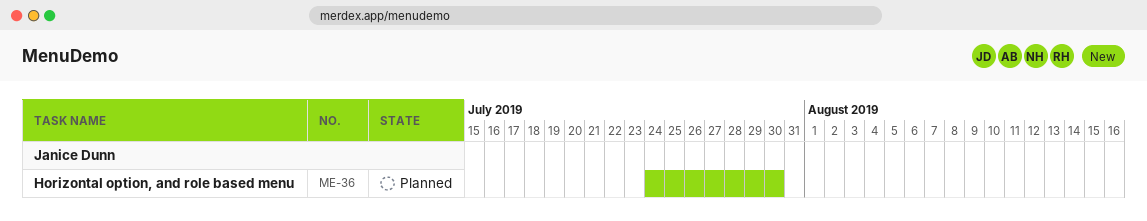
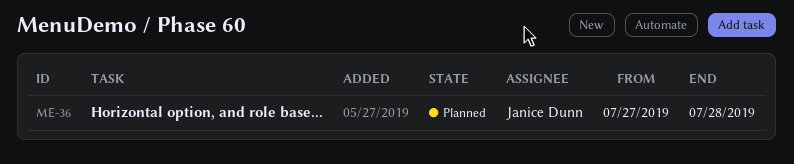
ME-36, start: Jul 24 -> Jul 27
ME-36, due: Jul 30 -> Jul 28

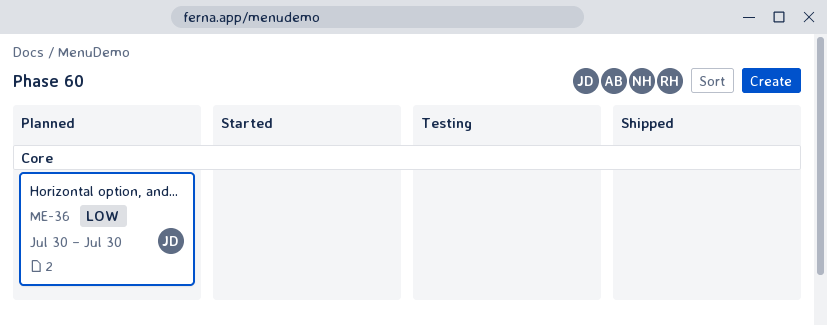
ME-36, start: Jul 27 -> Jul 30
ME-36, due: Jul 28 -> Jul 30

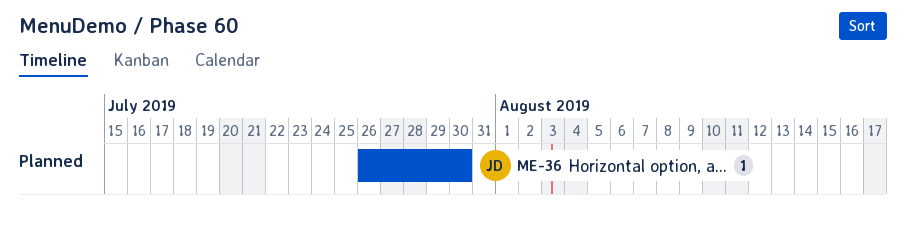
ME-36, start: Jul 30 -> Jul 26

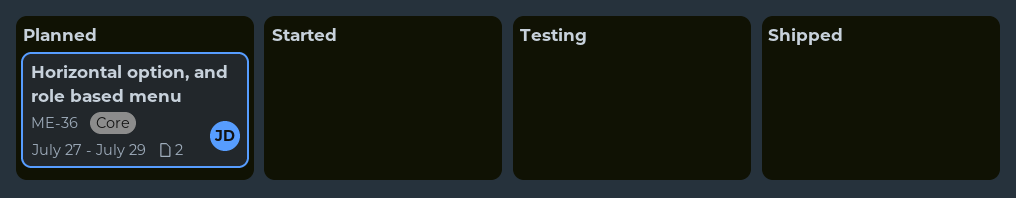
ME-36, start: Jul 26 -> Jul 27
ME-36, due: Jul 30 -> Jul 29

